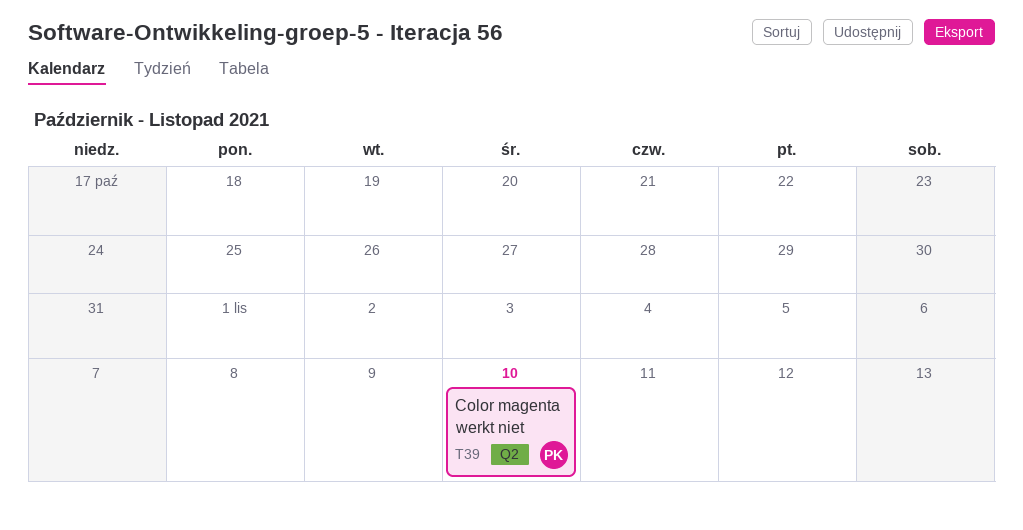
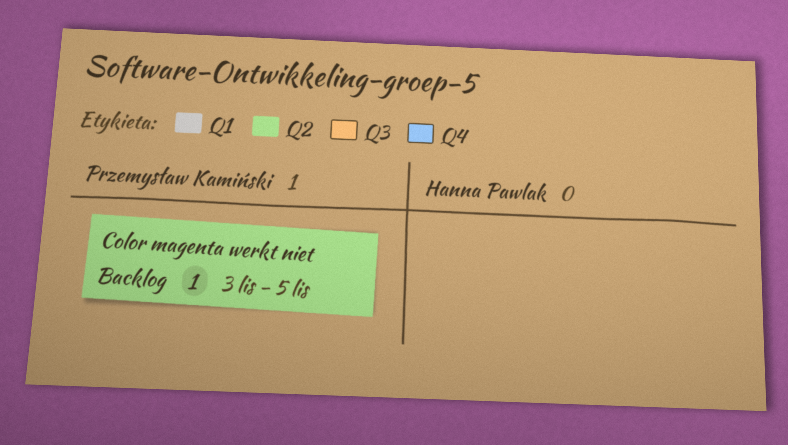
Color magenta werkt niet, due: Nov 10 -> Nov 5

